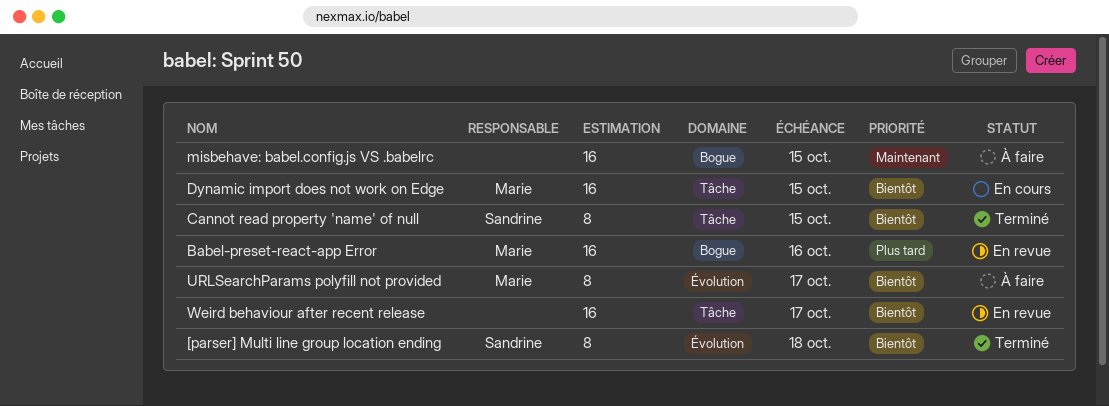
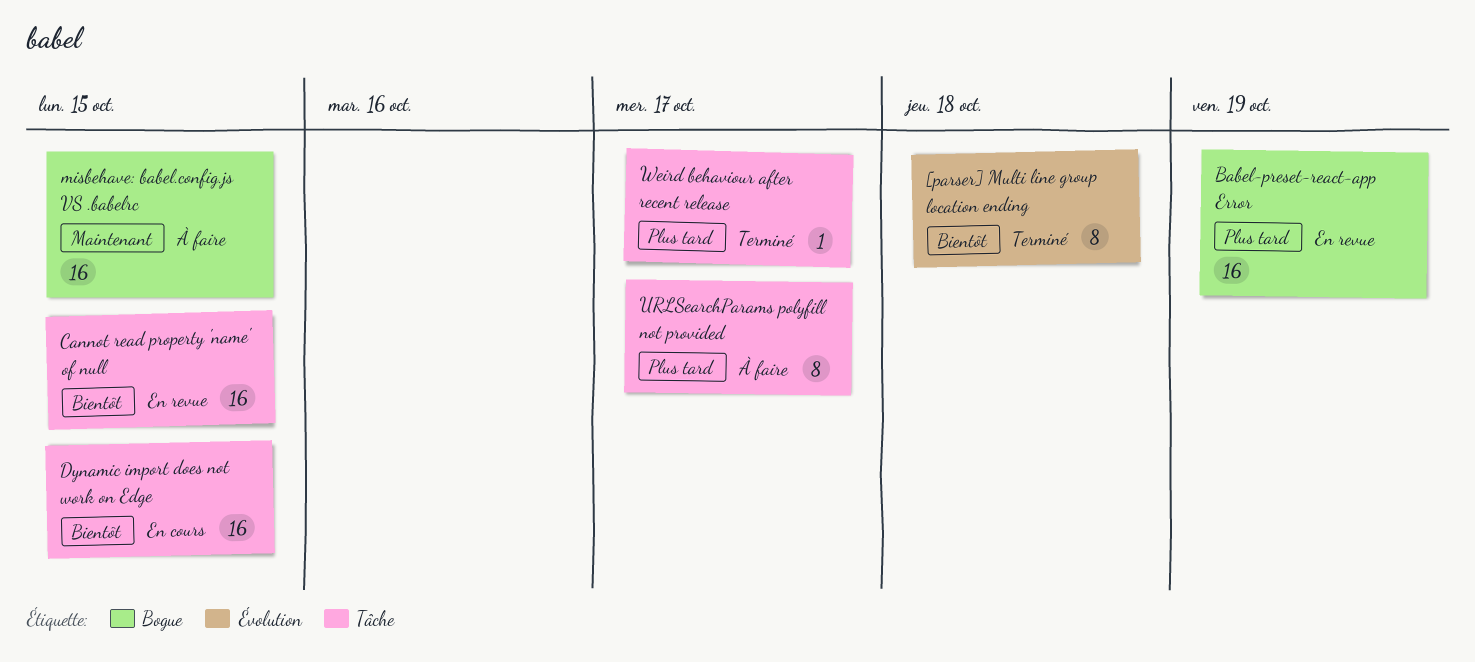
Babel-preset-react-app Error, due: Oct 16 -> Oct 19
Cannot read property 'name' of null, status: Terminé -> En revue
Cannot read property 'name' of null, estimate: 8 -> 16
URLSearchParams polyfill not provided, priority: Bientôt -> Plus tard
URLSearchParams polyfill not provided, label: Évolution -> Tâche
Weird behaviour after recent release, status: En revue -> Terminé
Weird behaviour after recent release, priority: Bientôt -> Plus tard
Weird behaviour after recent release, estimate: 16 -> 1

